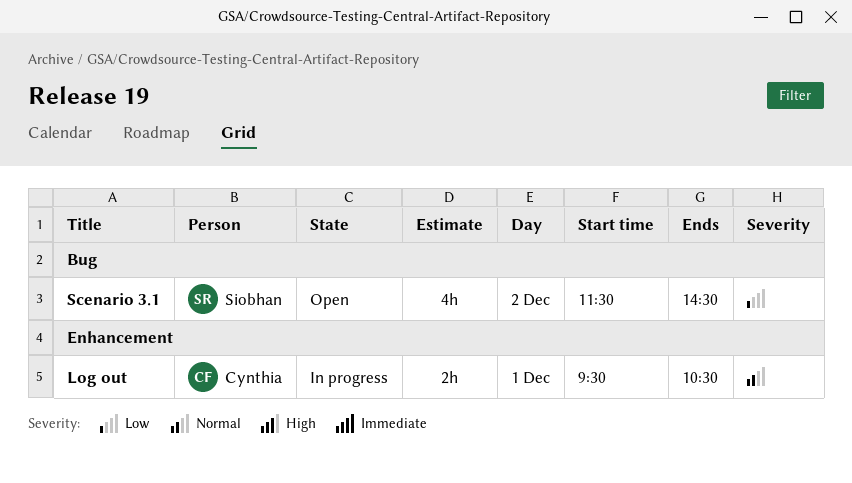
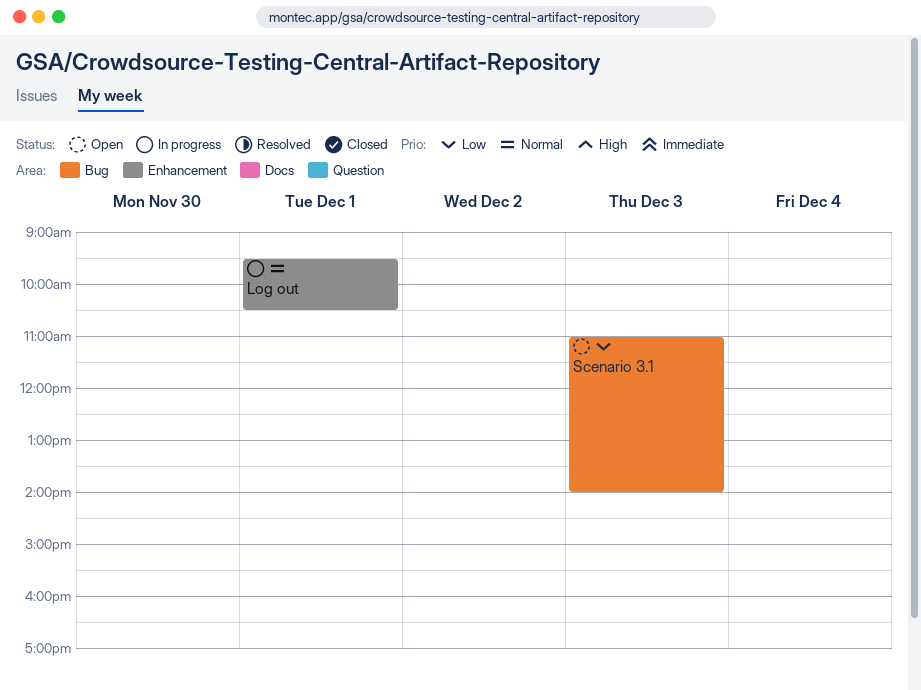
Scenario 3.1, day: Dec 2 -> Dec 3
Scenario 3.1, begins: 11:30 -> 11:00
Scenario 3.1, ends: 14:30 -> 14:00

